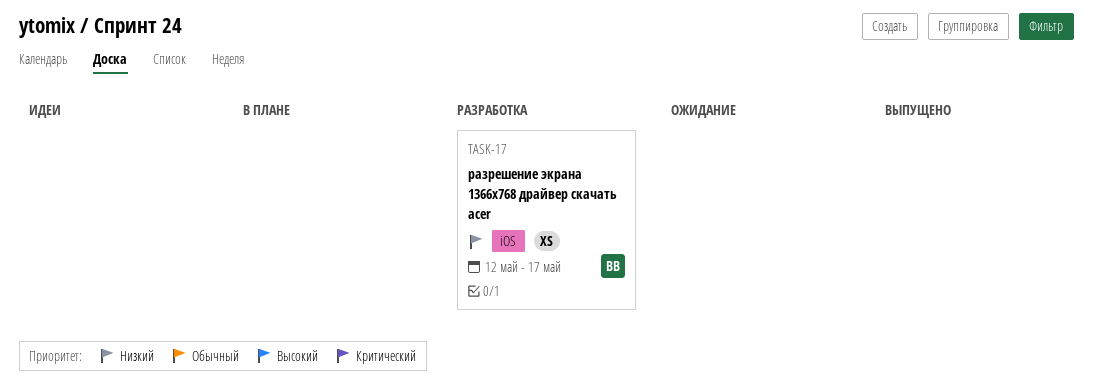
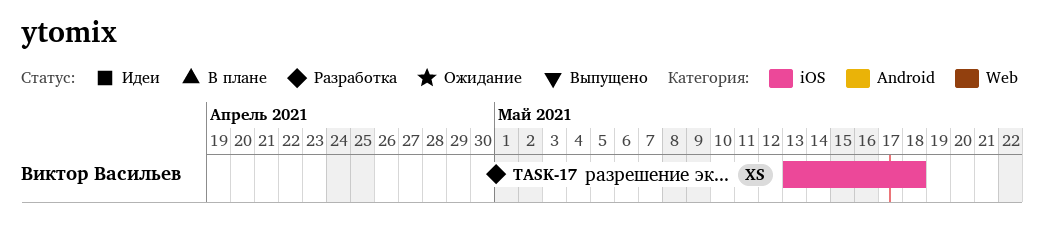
TASK-17, start: May 12 -> May 13
TASK-17, due: May 17 -> May 18

